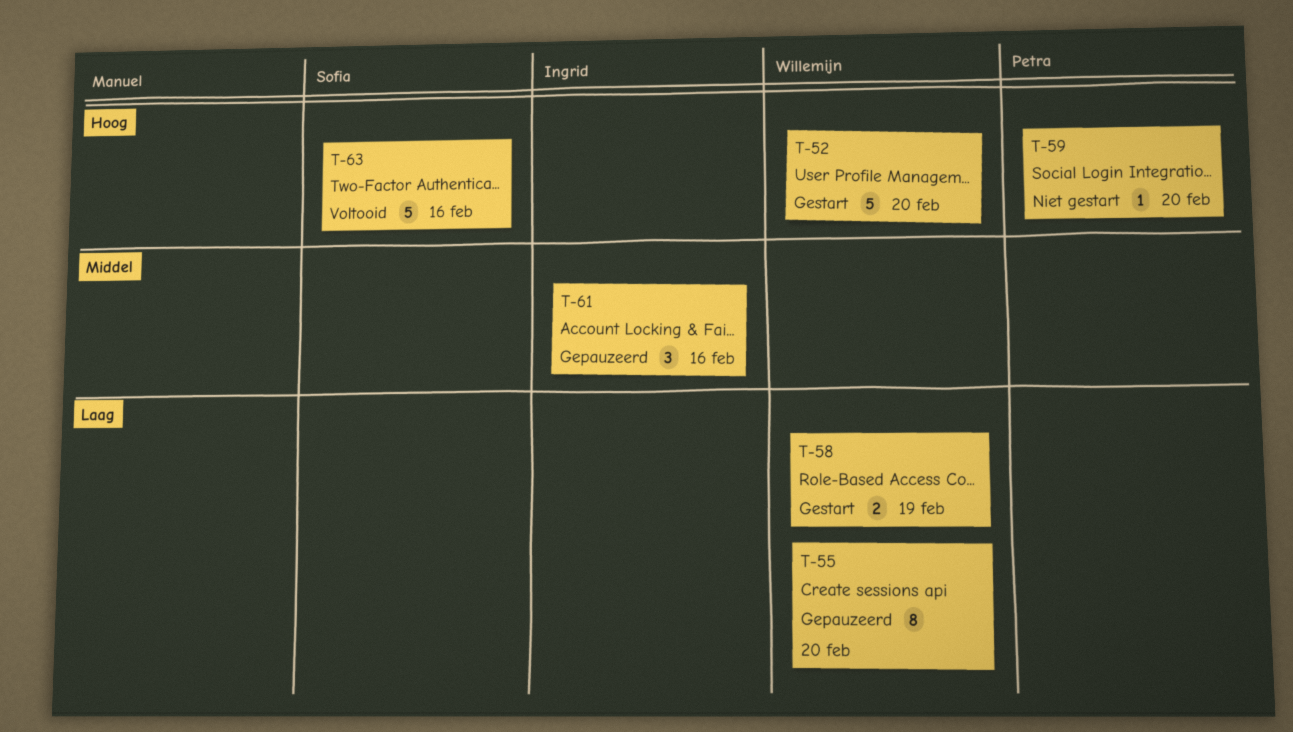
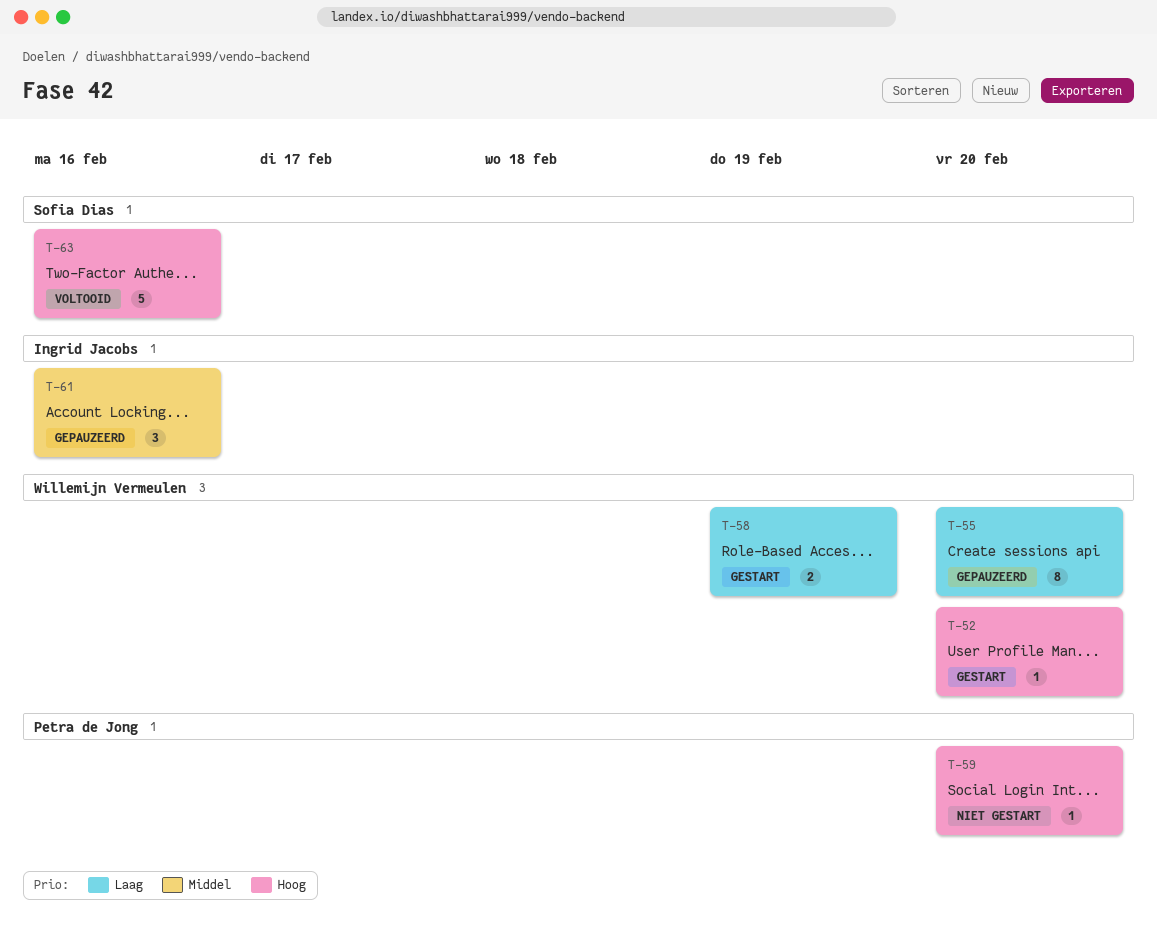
T-52, estimate: 5 -> 1

